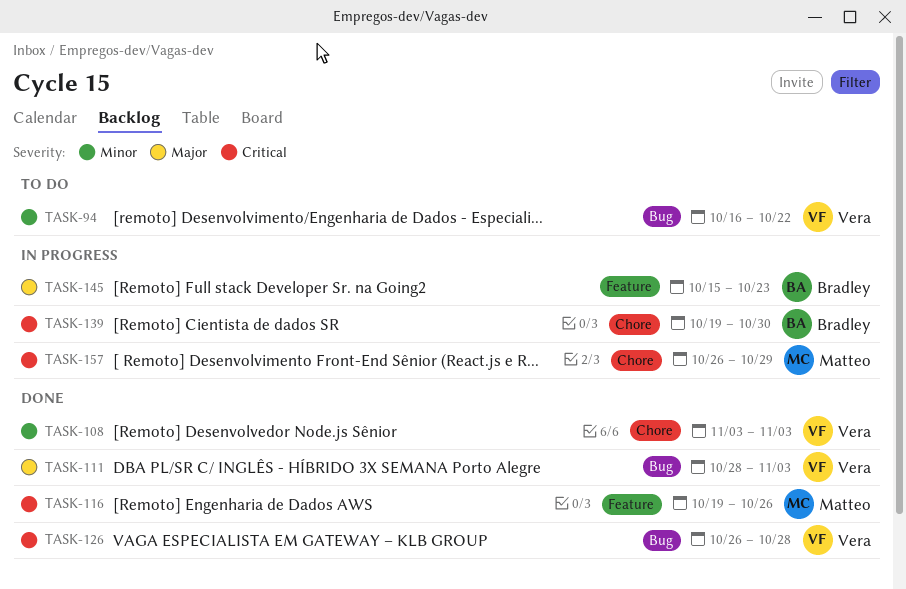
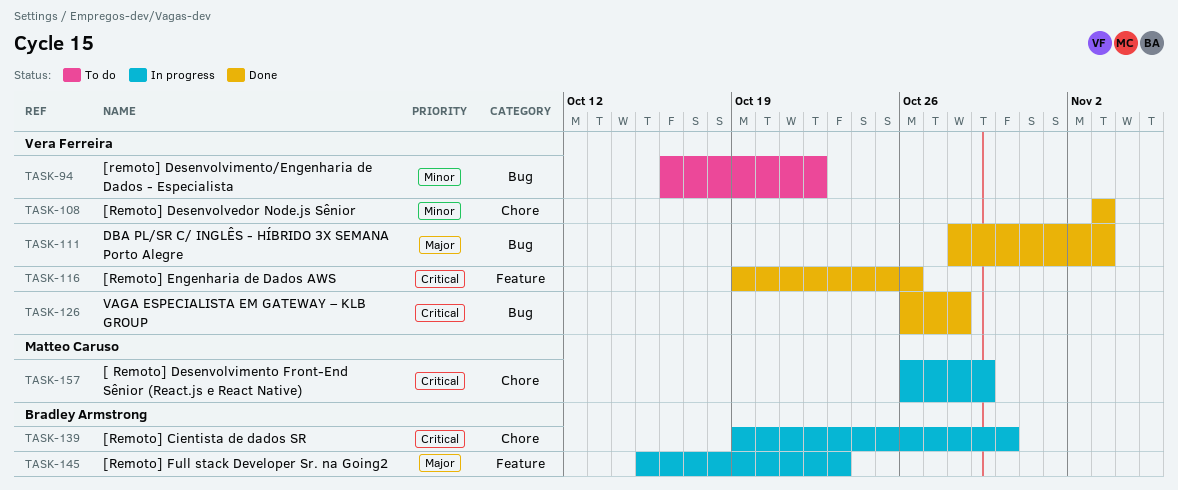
TASK-116, owner: Matteo Caruso -> Vera Ferreira

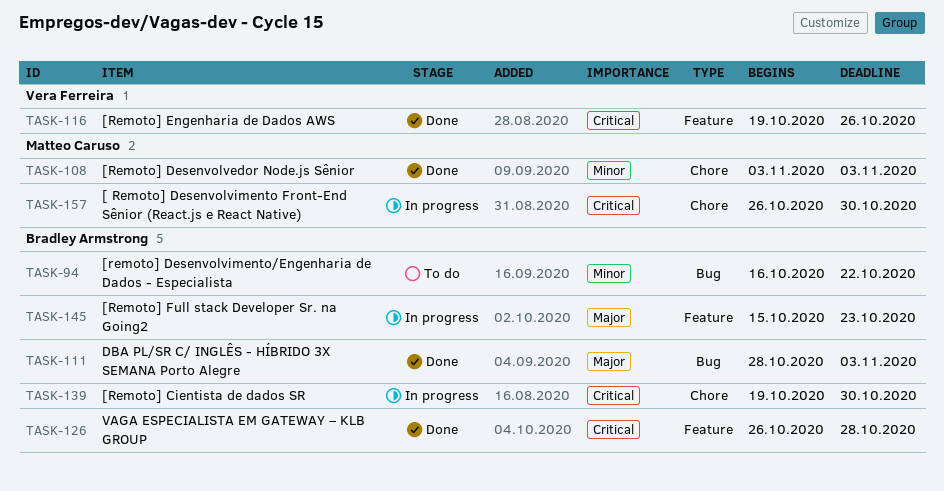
TASK-94, owner: Vera Ferreira -> Bradley Armstrong
TASK-108, owner: Vera Ferreira -> Matteo Caruso
TASK-111, owner: Vera Ferreira -> Bradley Armstrong
TASK-126, owner: Vera Ferreira -> Bradley Armstrong
TASK-126, label: Bug -> Feature
TASK-157, due: Oct 29 -> Oct 30

